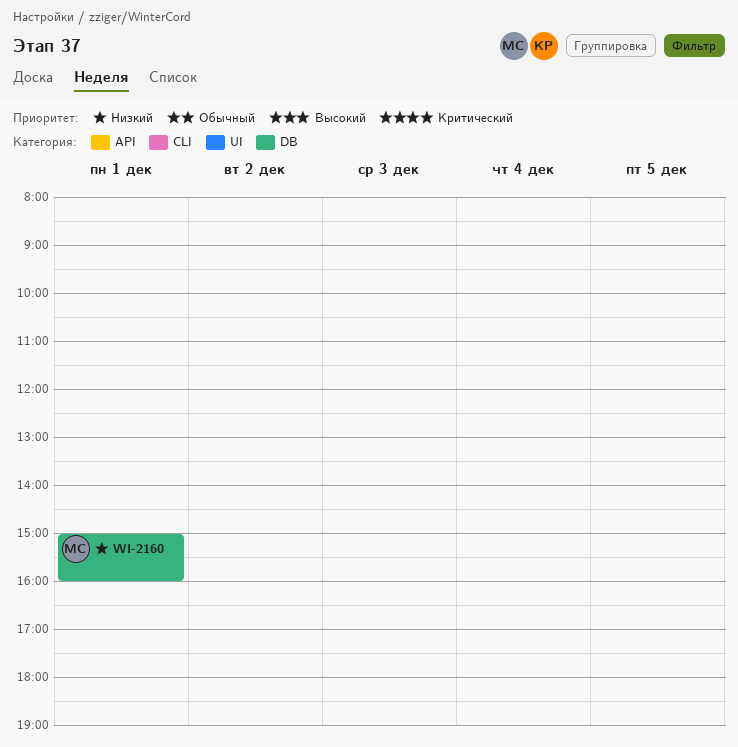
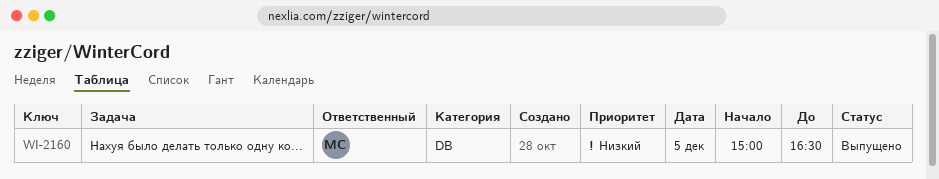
WI-2160, day: Dec 1 -> Dec 5
WI-2160, ends: 16:00 -> 16:30

